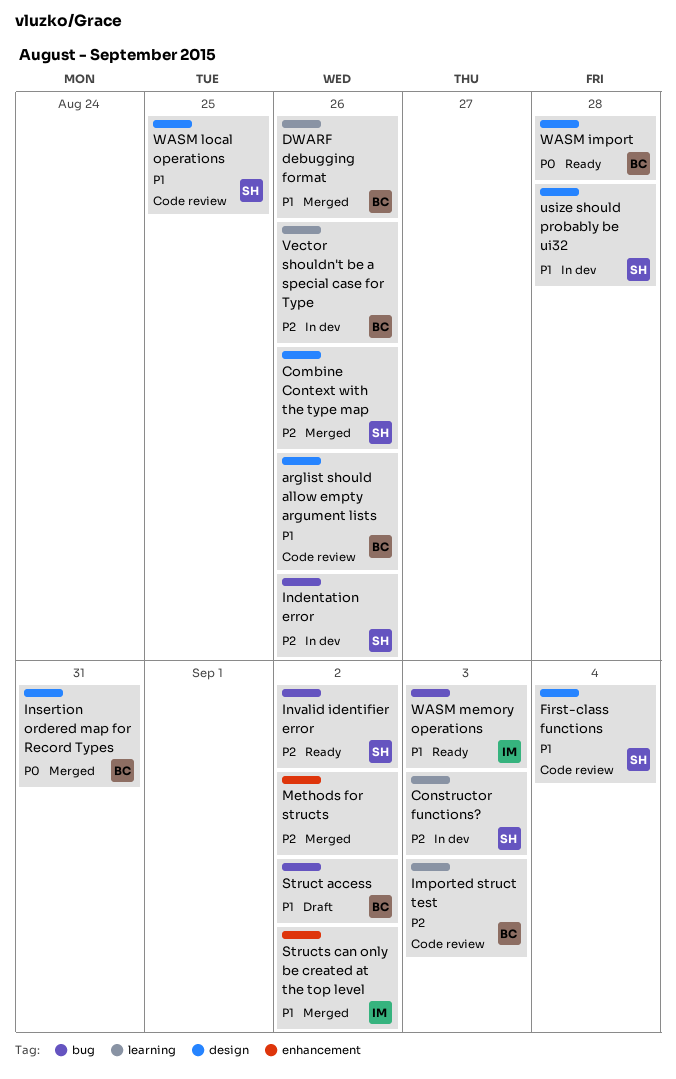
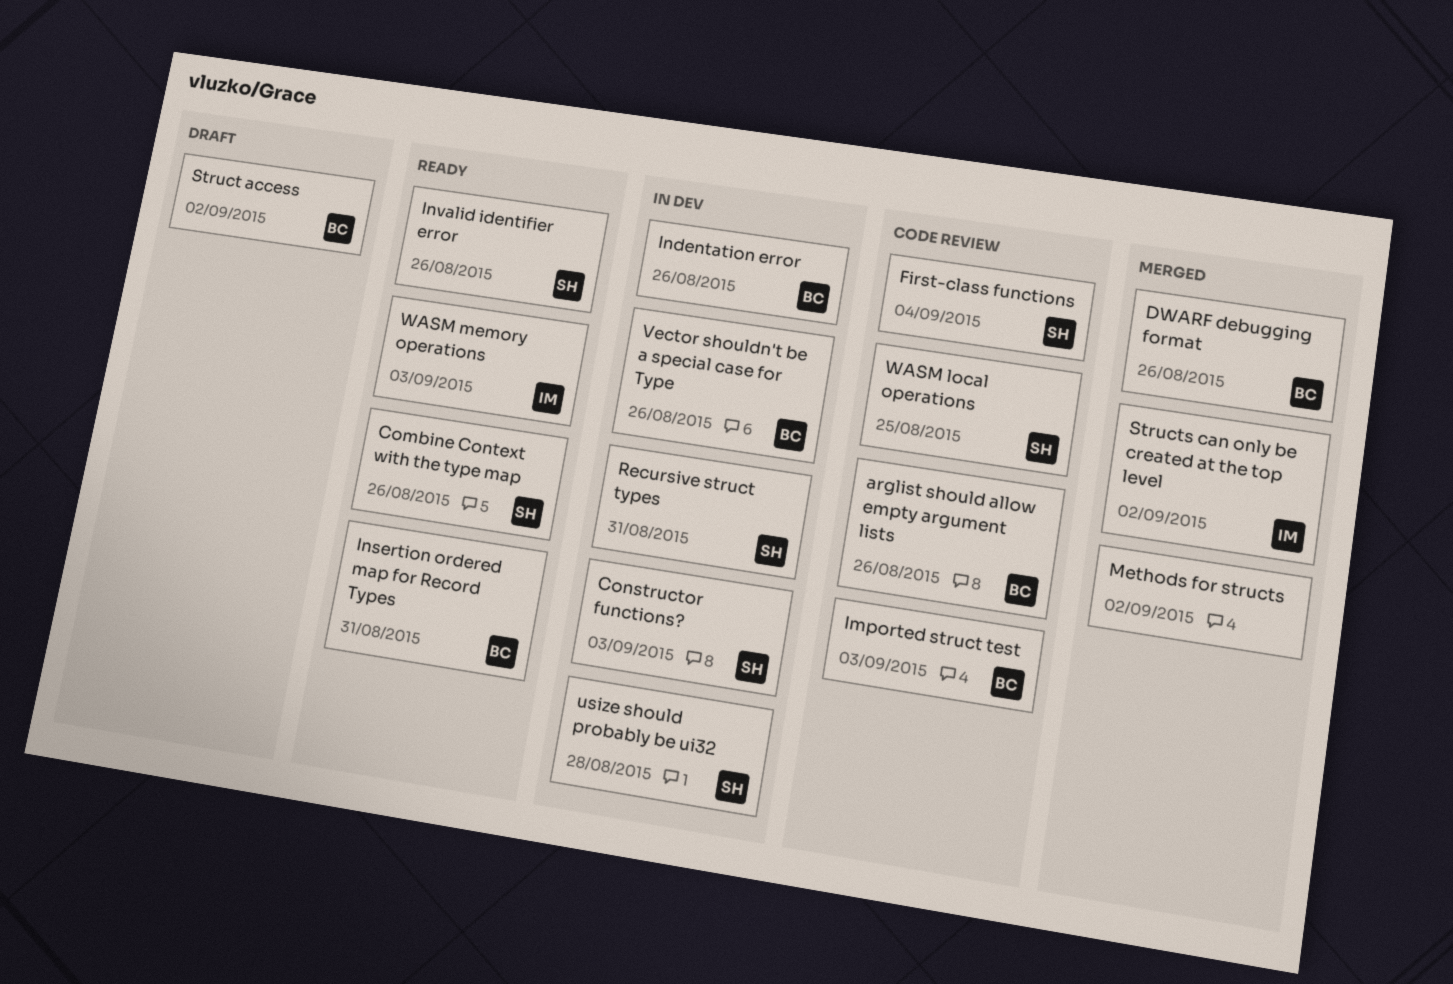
Combine Context with the type map, status: Merged -> Ready
Indentation error, owner: SH -> BC
Insertion ordered map for Record Types, status: Merged -> Ready
Invalid identifier error, due: Sep 2 -> Aug 26
Recursive struct types: none -> present
WASM import: present -> none

